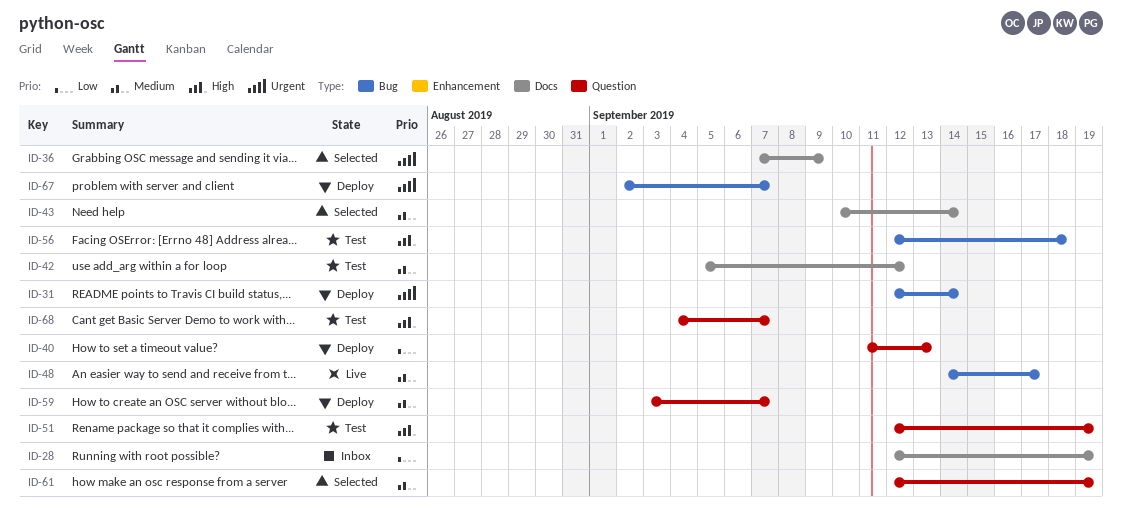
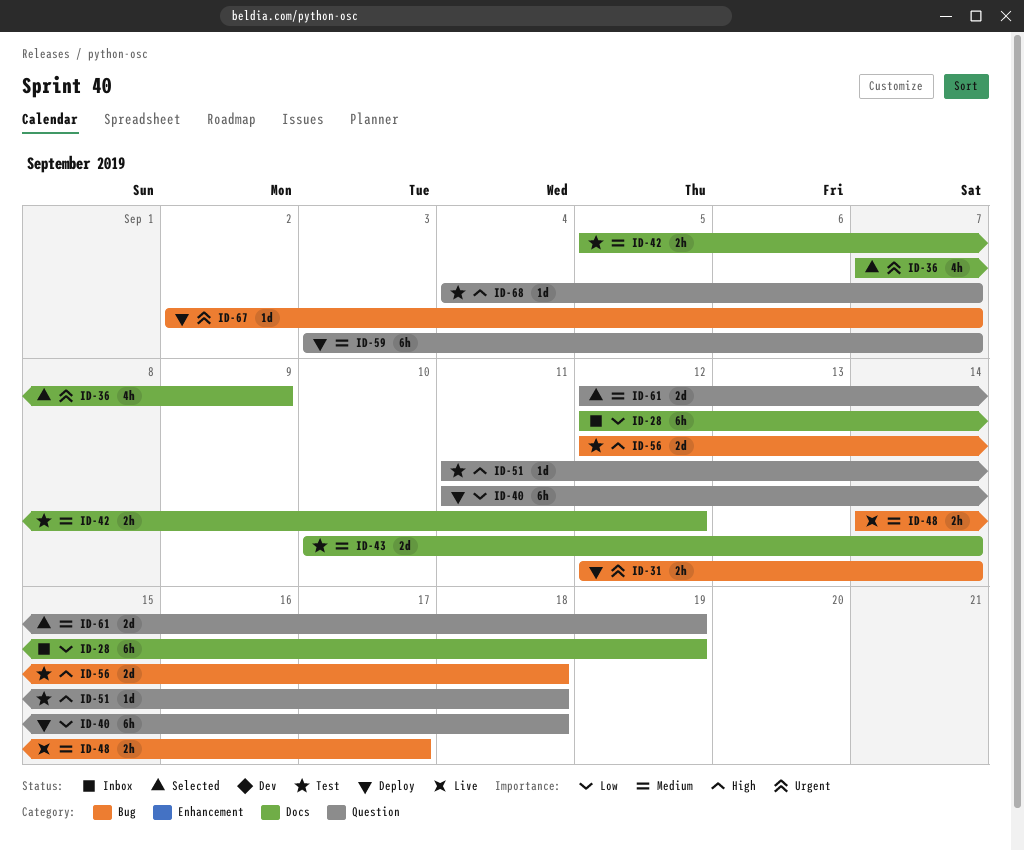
ID-40, due: Sep 13 -> Sep 18
ID-43, status: Selected -> Test
ID-51, start: Sep 12 -> Sep 11
ID-51, due: Sep 19 -> Sep 18

